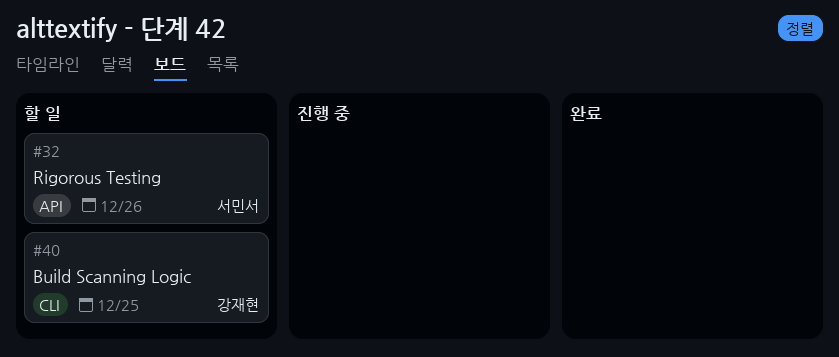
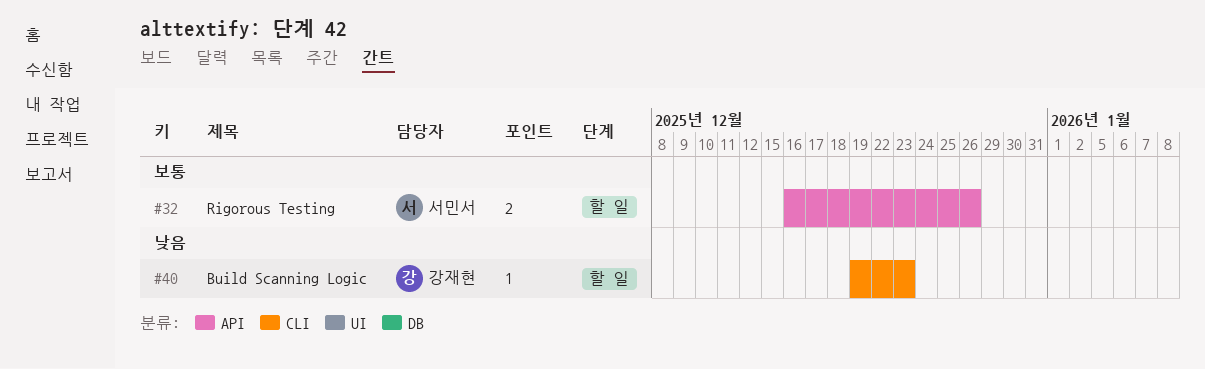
#40, due: Dec 25 -> Dec 23

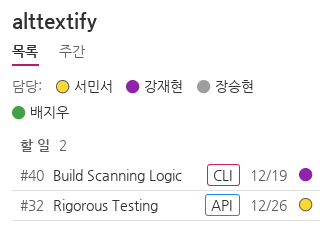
#40, due: Dec 23 -> Dec 19

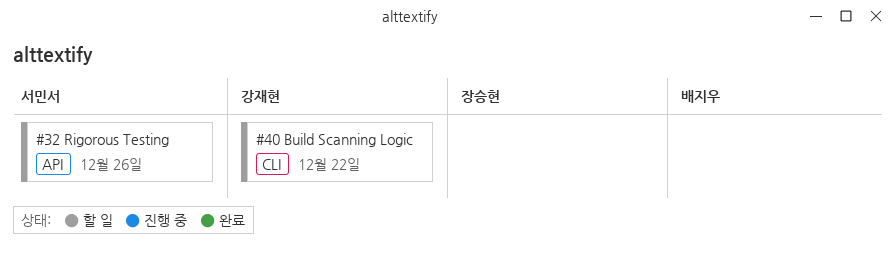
#40, due: Dec 19 -> Dec 22

